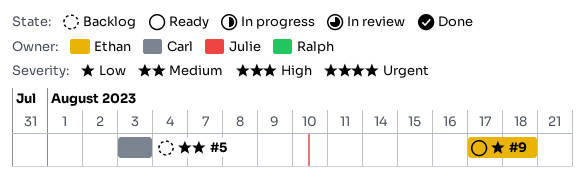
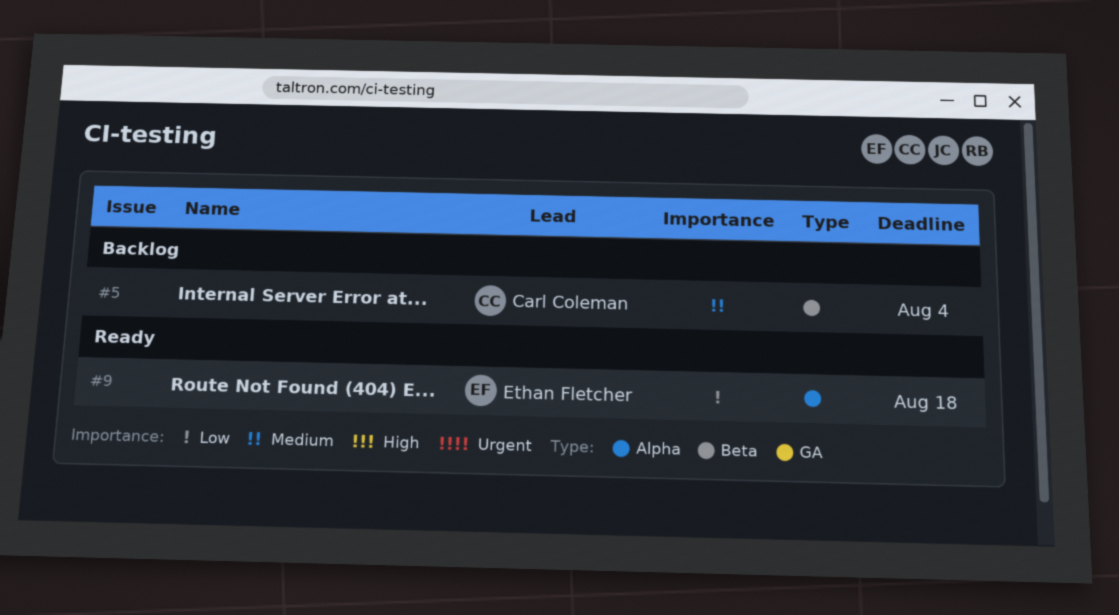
#5, due: Aug 3 -> Aug 4

